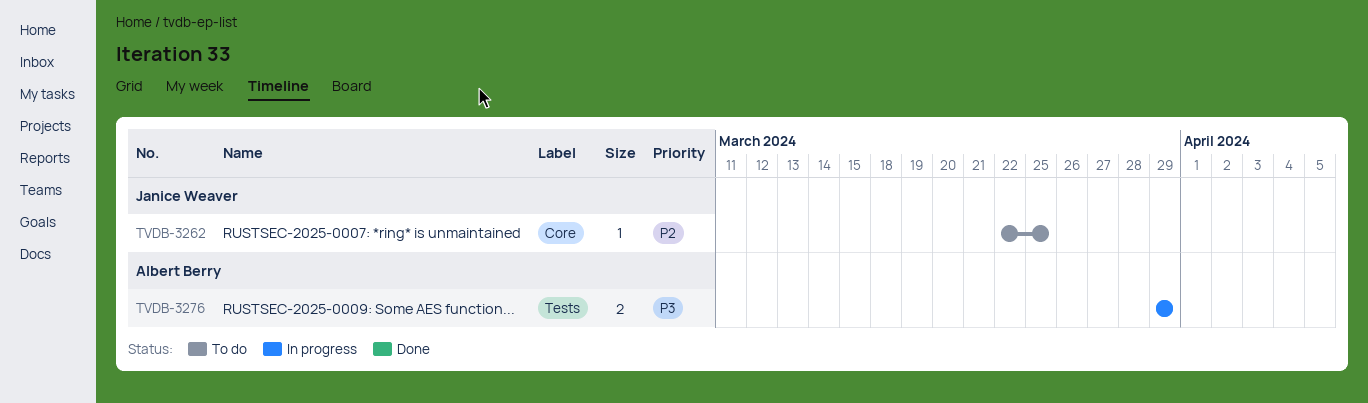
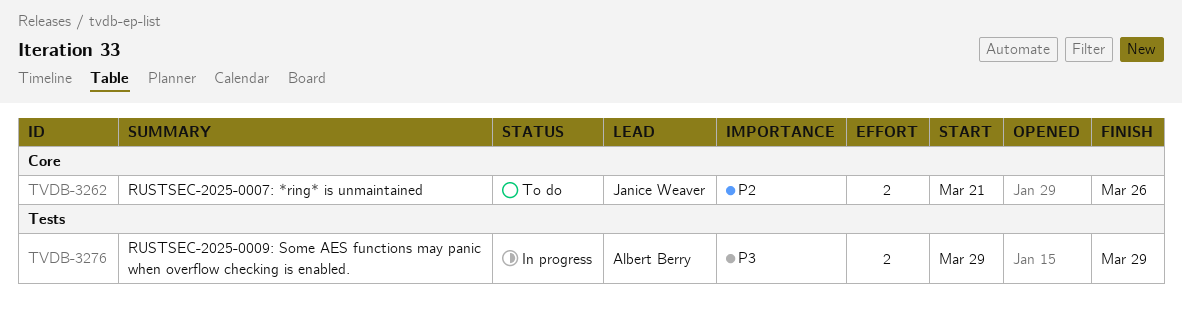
TVDB-3262, estimate: 1 -> 2
TVDB-3262, start: Mar 22 -> Mar 21
TVDB-3262, due: Mar 25 -> Mar 26

